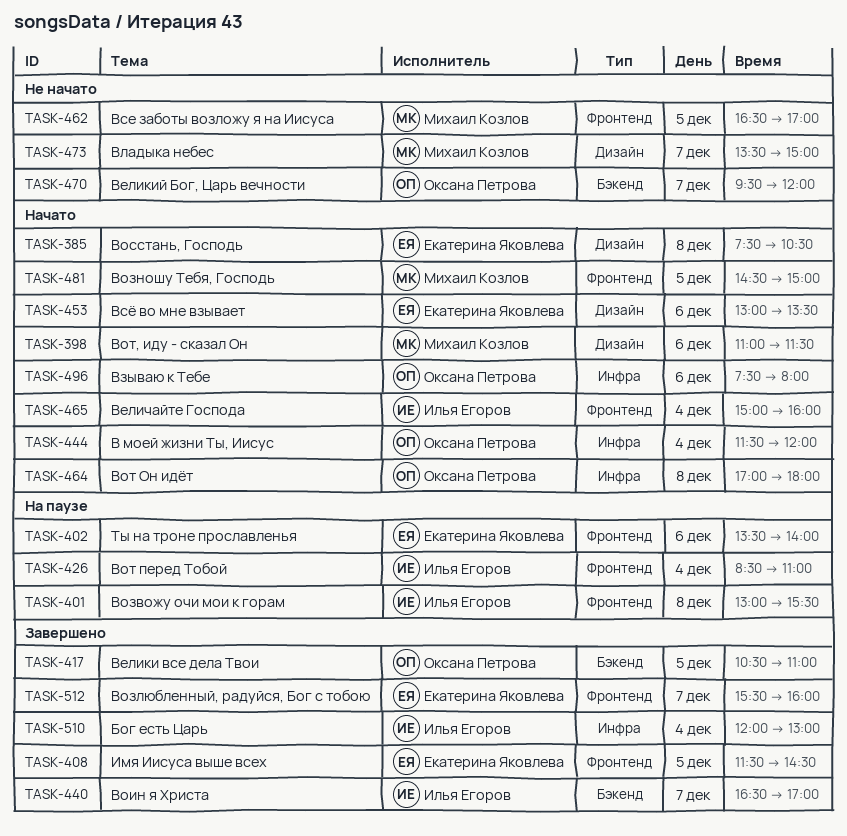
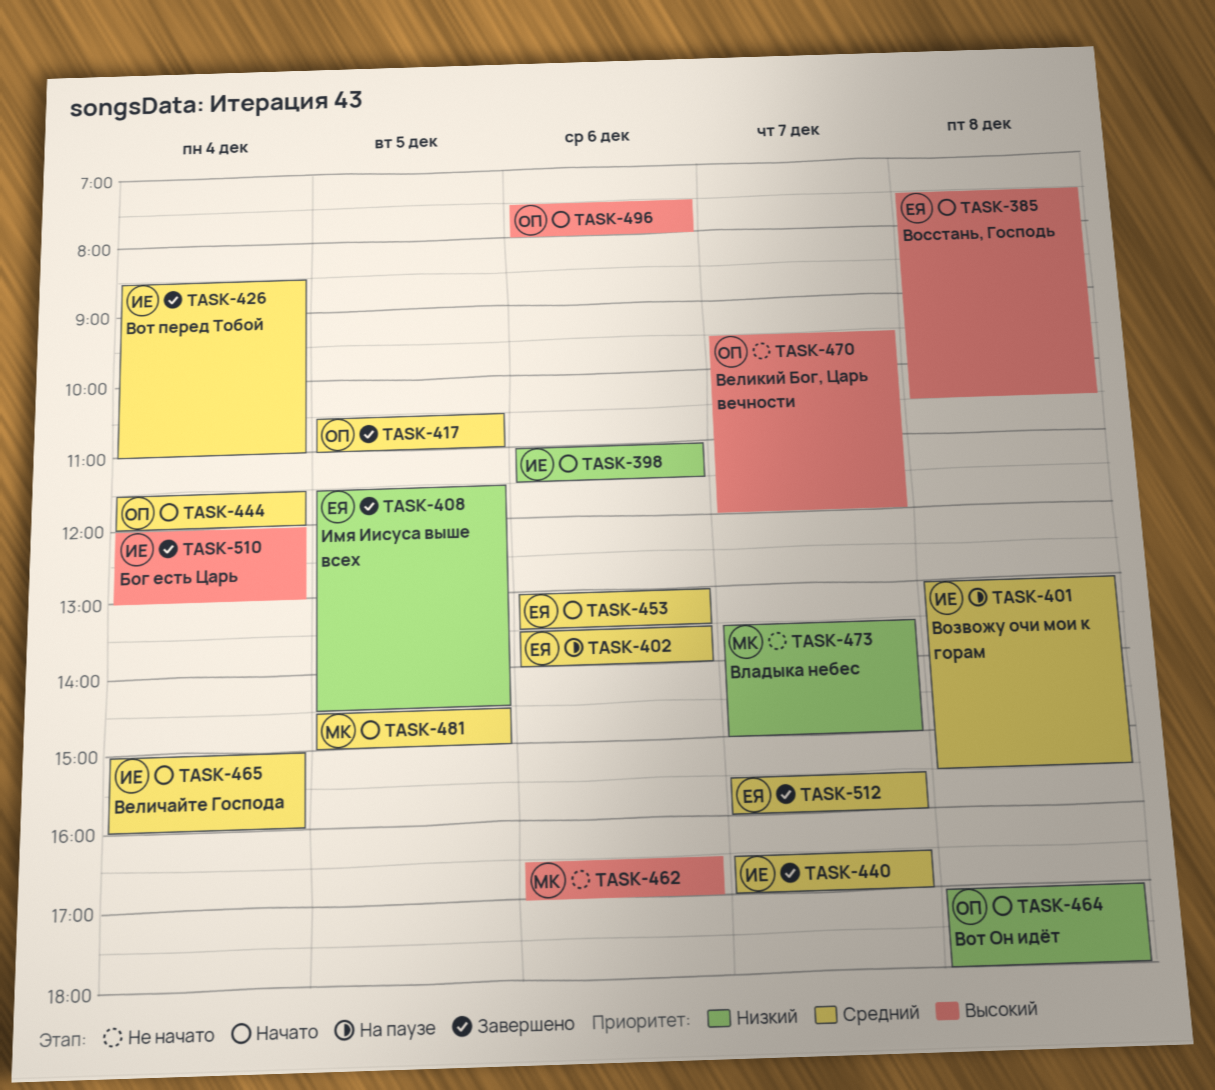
TASK-398, owner: Михаил Козлов -> Илья Егоров
TASK-426, status: На паузе -> Завершено
TASK-462, day: Dec 5 -> Dec 6

